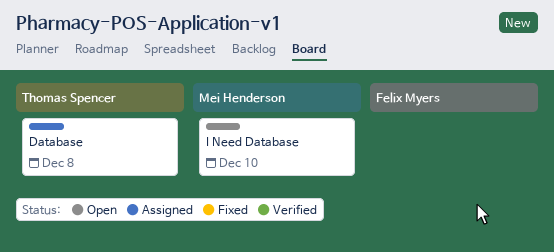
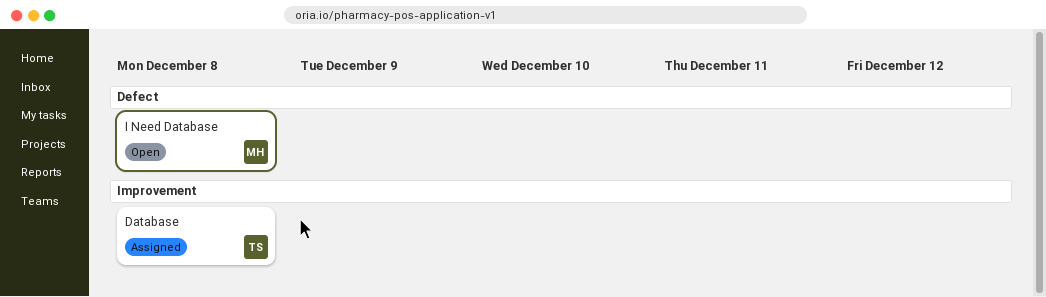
I Need Database, due: Dec 10 -> Dec 8

